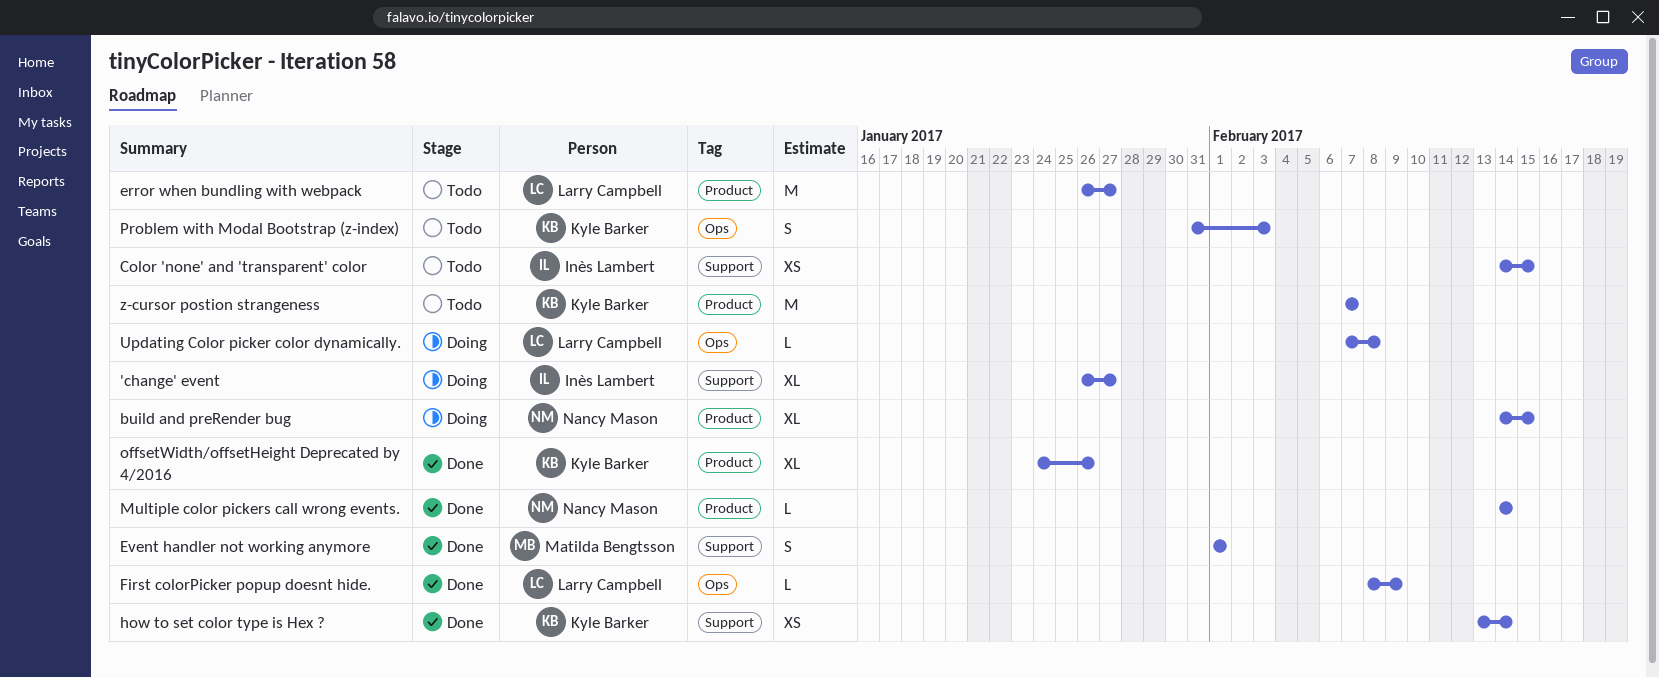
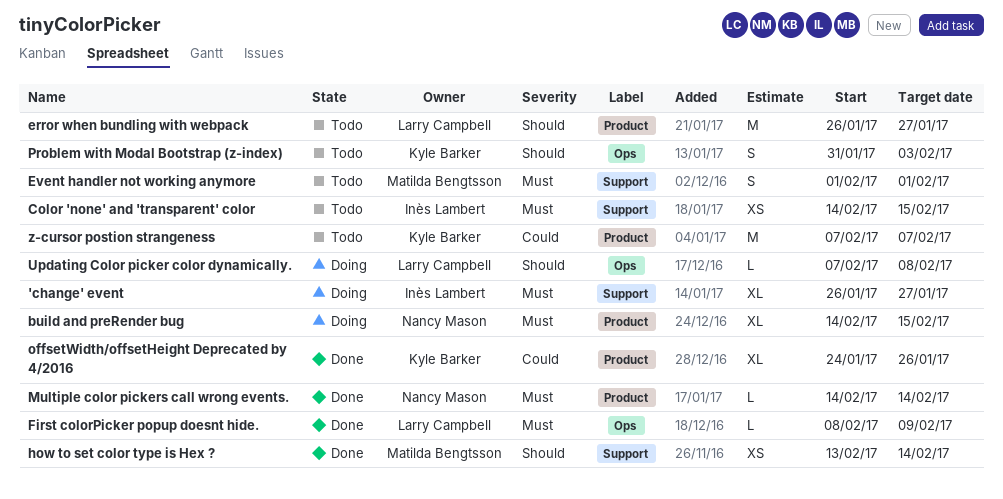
Event handler not working anymore, status: Done -> Todo
how to set color type is Hex ?, owner: Kyle Barker -> Matilda Bengtsson

